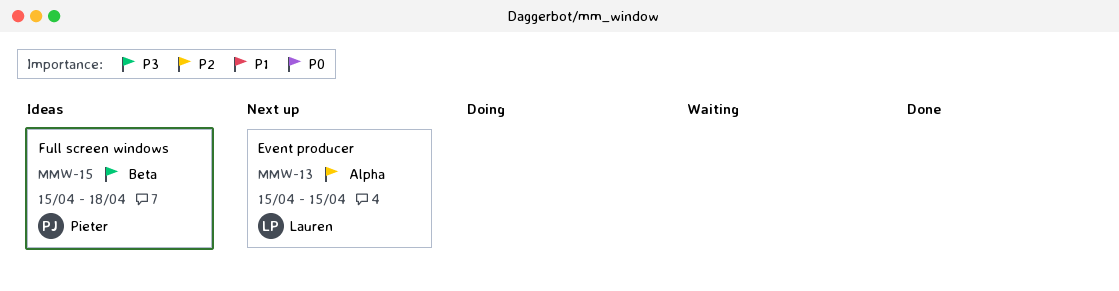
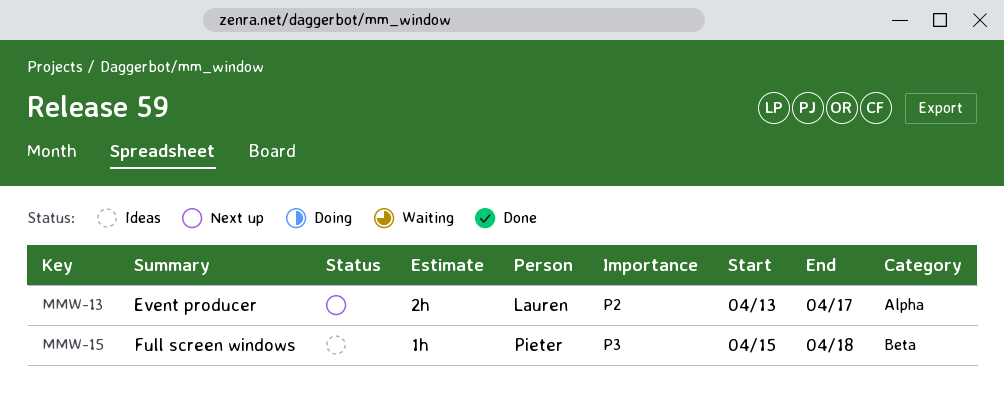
MMW-13, start: Apr 15 -> Apr 13
MMW-13, due: Apr 15 -> Apr 17

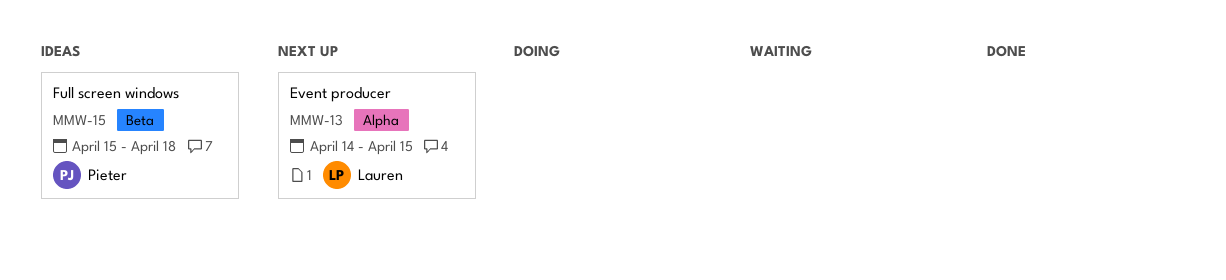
MMW-13, start: Apr 13 -> Apr 14
MMW-13, due: Apr 17 -> Apr 15

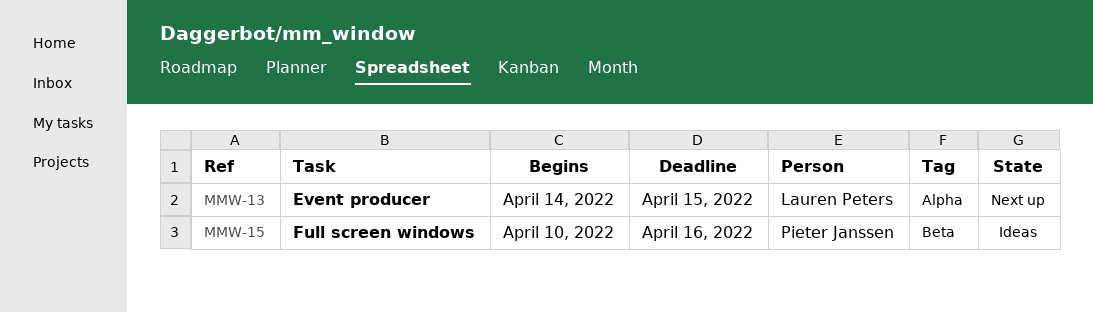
MMW-15, start: Apr 15 -> Apr 10
MMW-15, due: Apr 18 -> Apr 16

